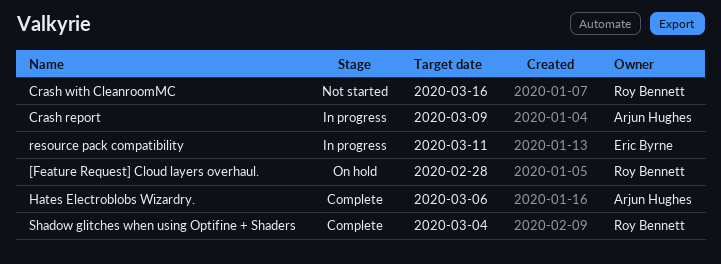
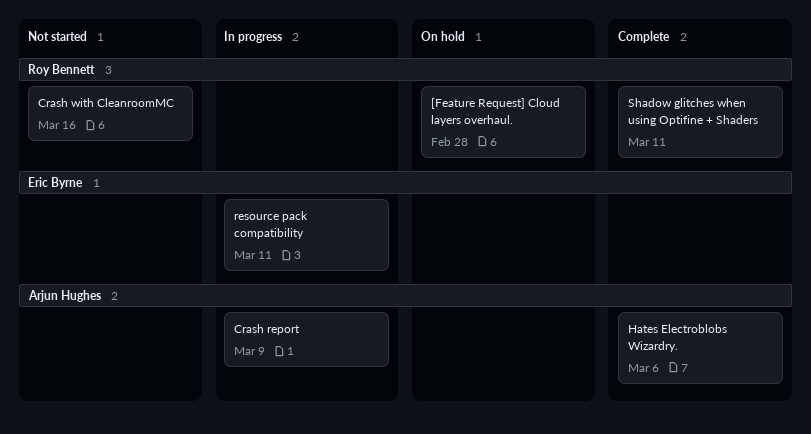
Shadow glitches when using Optifine + Shaders, due: Mar 4 -> Mar 11

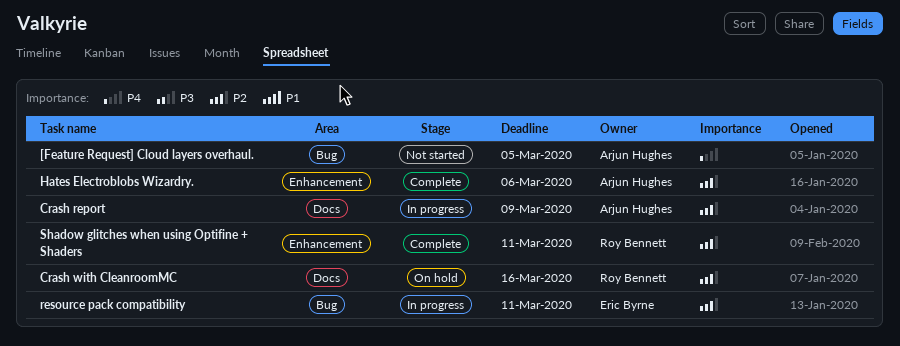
[Feature Request] Cloud layers overhaul., status: On hold -> Not started
[Feature Request] Cloud layers overhaul., owner: Roy Bennett -> Arjun Hughes
[Feature Request] Cloud layers overhaul., due: Feb 28 -> Mar 5
Crash with CleanroomMC, status: Not started -> On hold

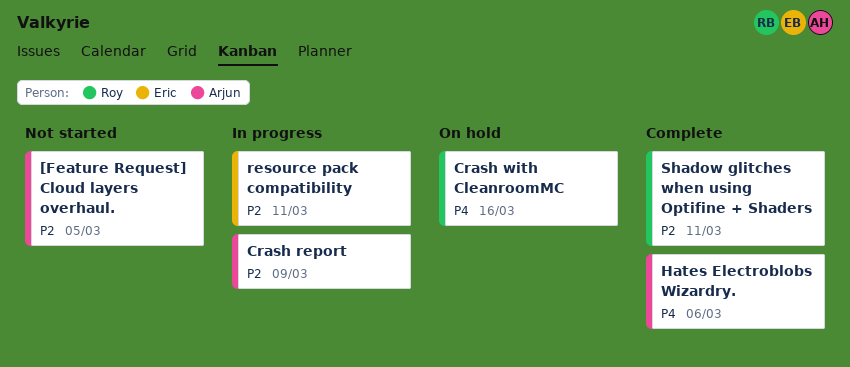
[Feature Request] Cloud layers overhaul., priority: P4 -> P2
Crash with CleanroomMC, priority: P2 -> P4
Hates Electroblobs Wizardry., priority: P2 -> P4

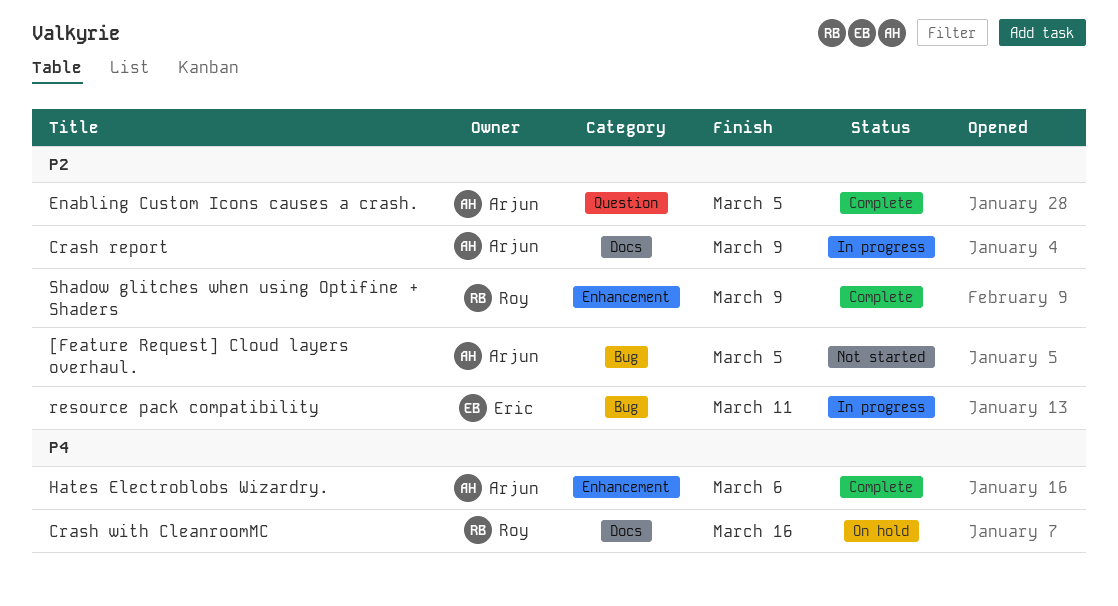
Enabling Custom Icons causes a crash.: none -> present
Shadow glitches when using Optifine + Shaders, due: Mar 11 -> Mar 9

